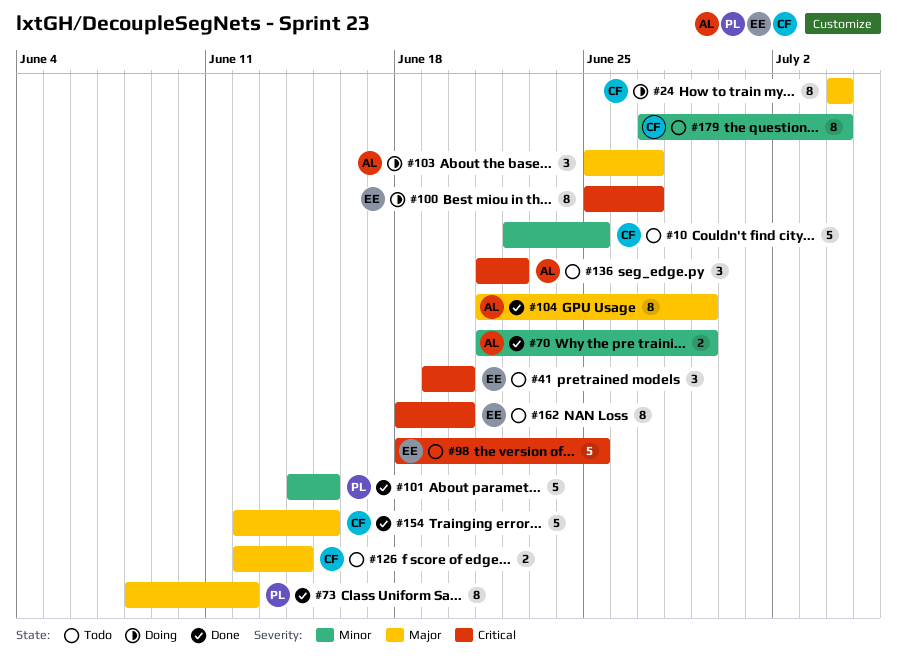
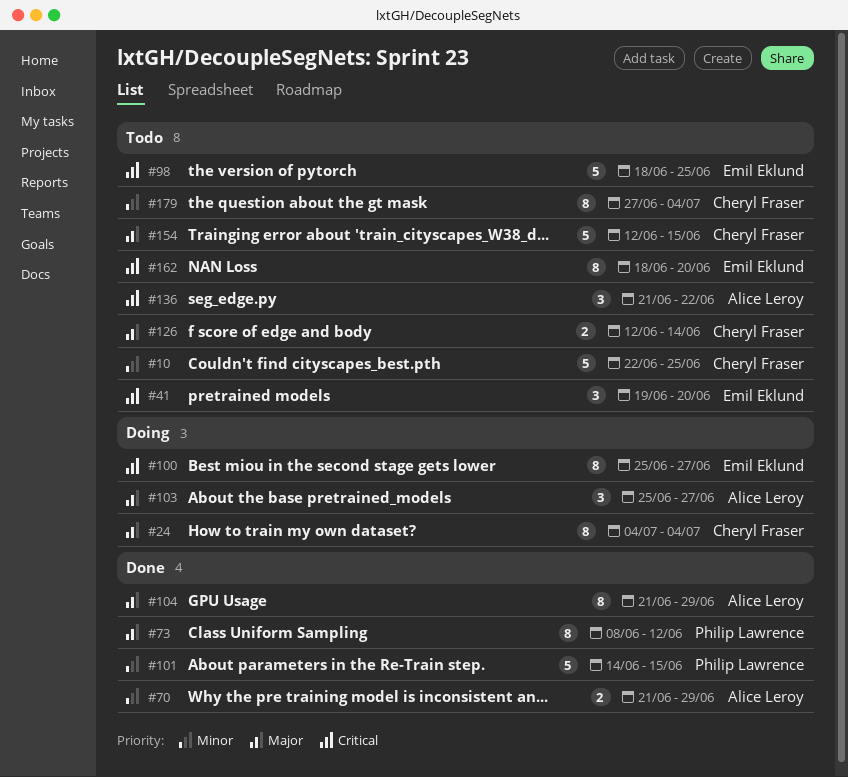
#154, status: Done -> Todo

